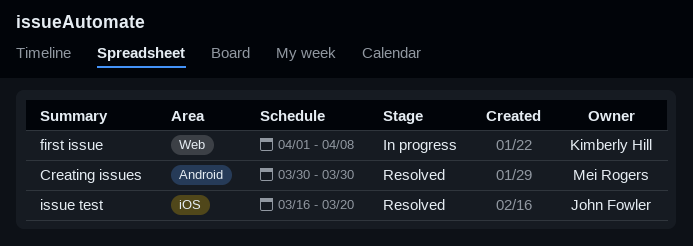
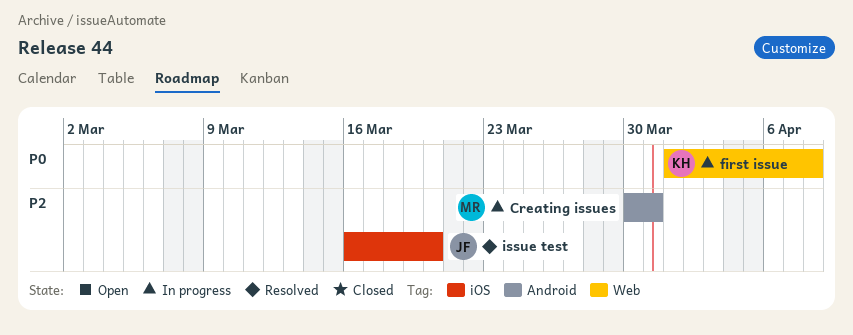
Creating issues, status: Resolved -> In progress
Creating issues, due: Mar 30 -> Mar 31

